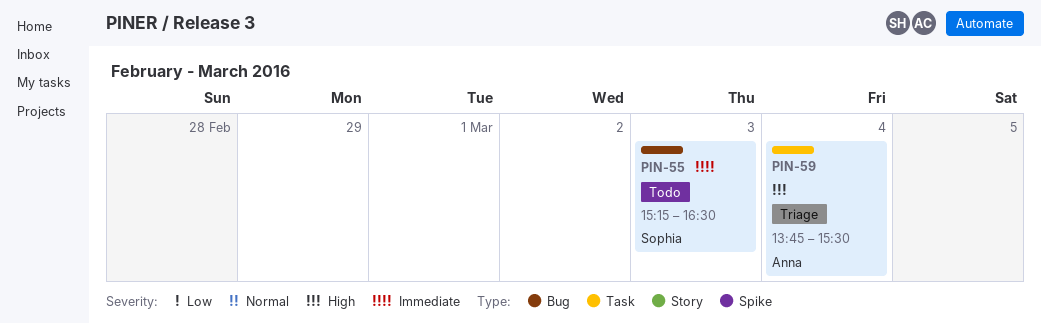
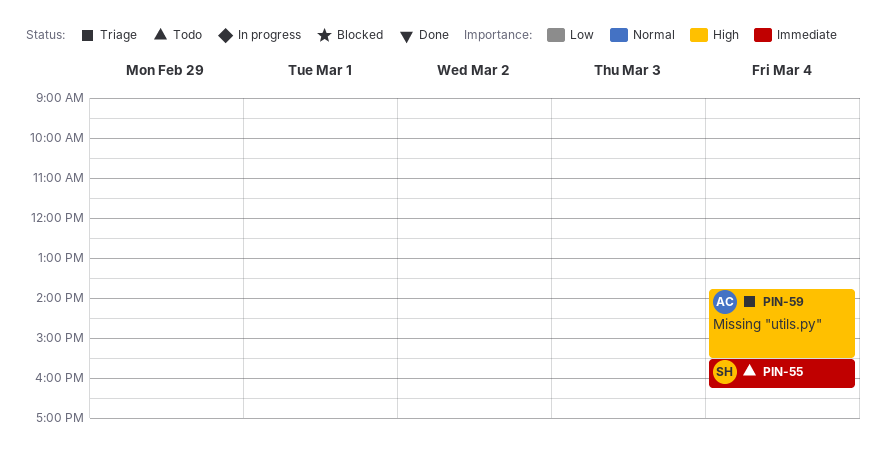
PIN-55, day: Mar 3 -> Mar 4
PIN-55, begins: 15:15 -> 15:30
PIN-55, ends: 16:30 -> 16:15

